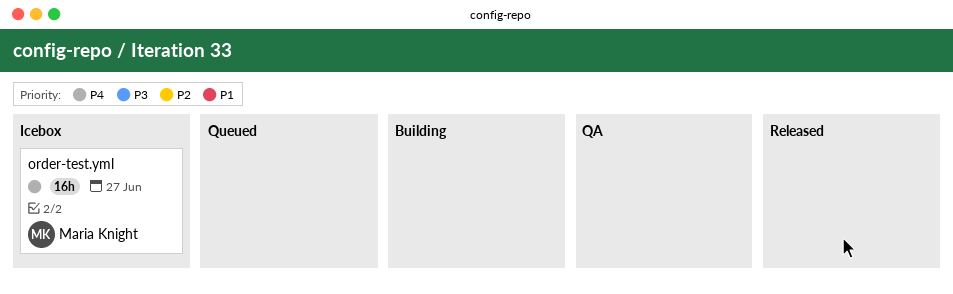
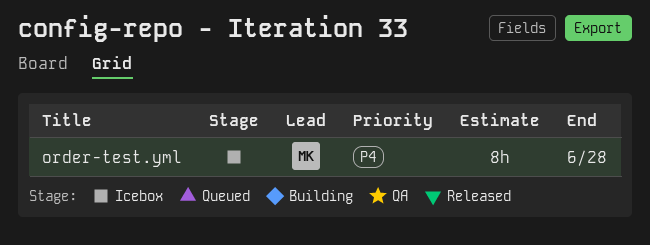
order-test.yml, estimate: 16h -> 8h
order-test.yml, due: Jun 27 -> Jun 28

